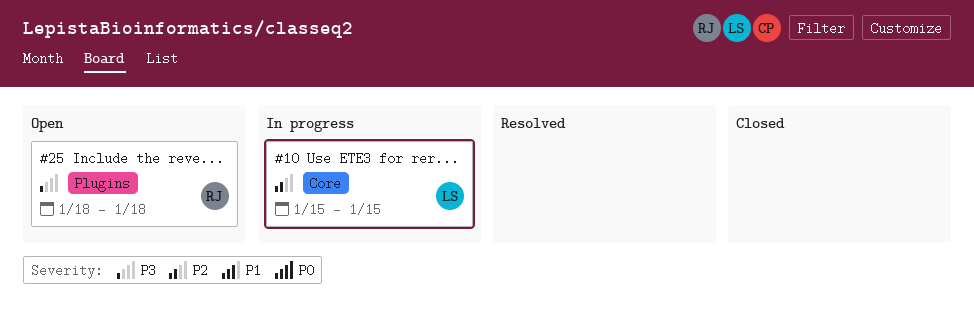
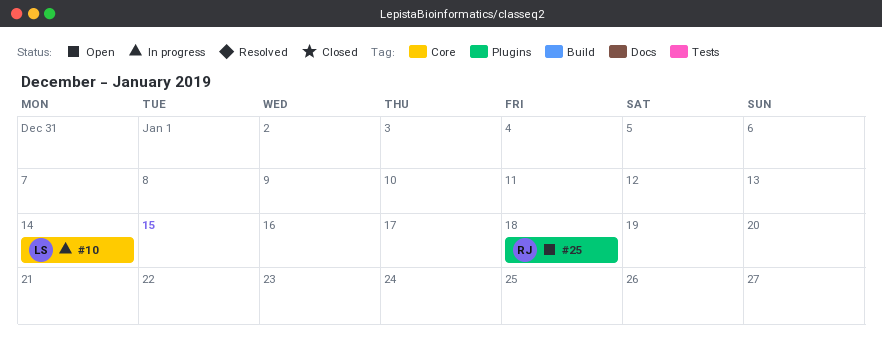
#10, start: Jan 15 -> Jan 14
#10, due: Jan 15 -> Jan 14

